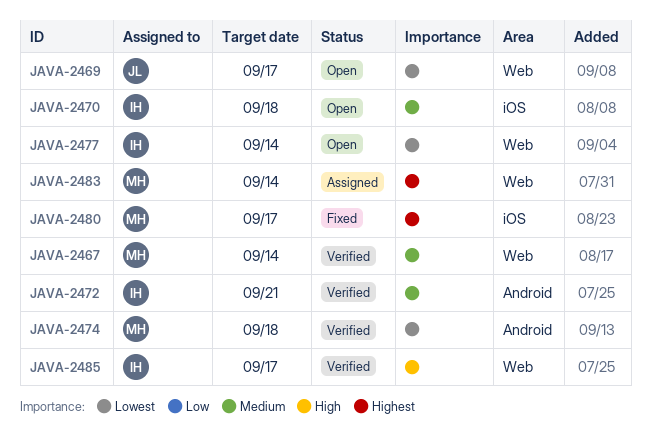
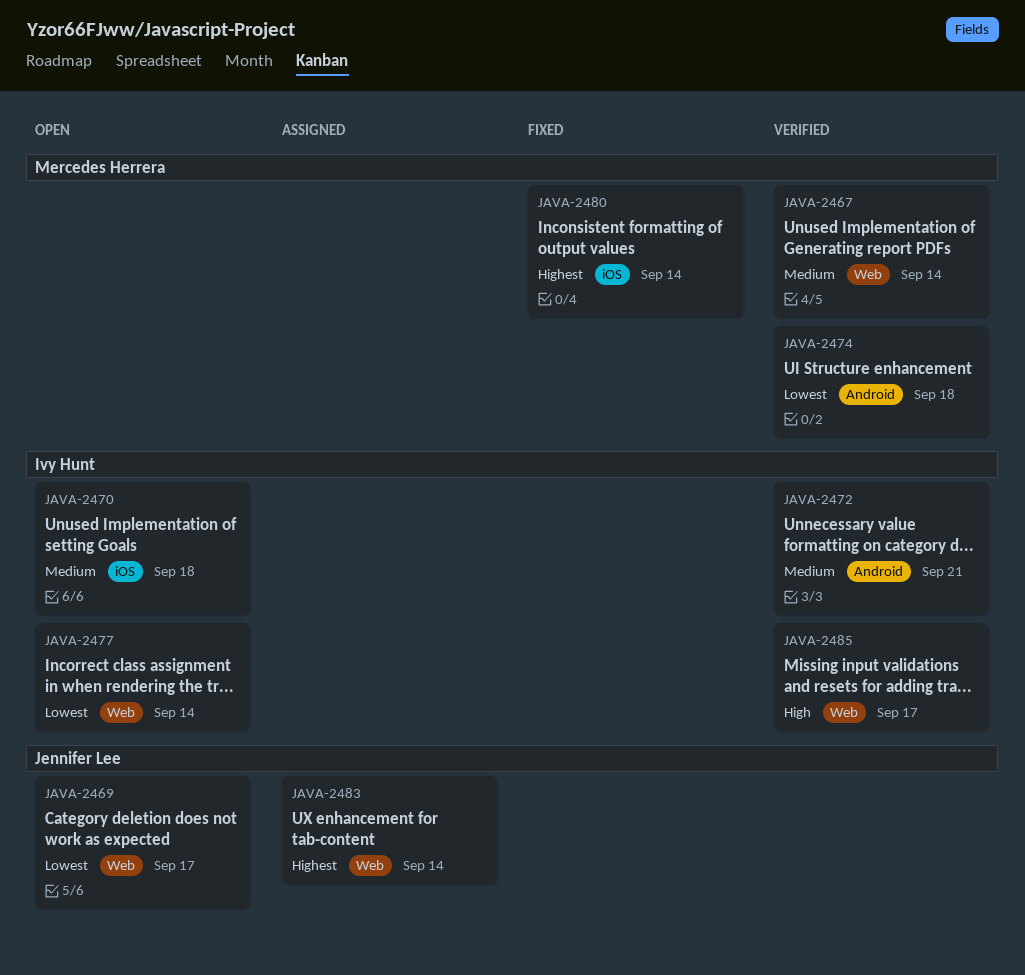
JAVA-2480, due: Sep 17 -> Sep 14
JAVA-2483, owner: Mercedes Herrera -> Jennifer Lee

